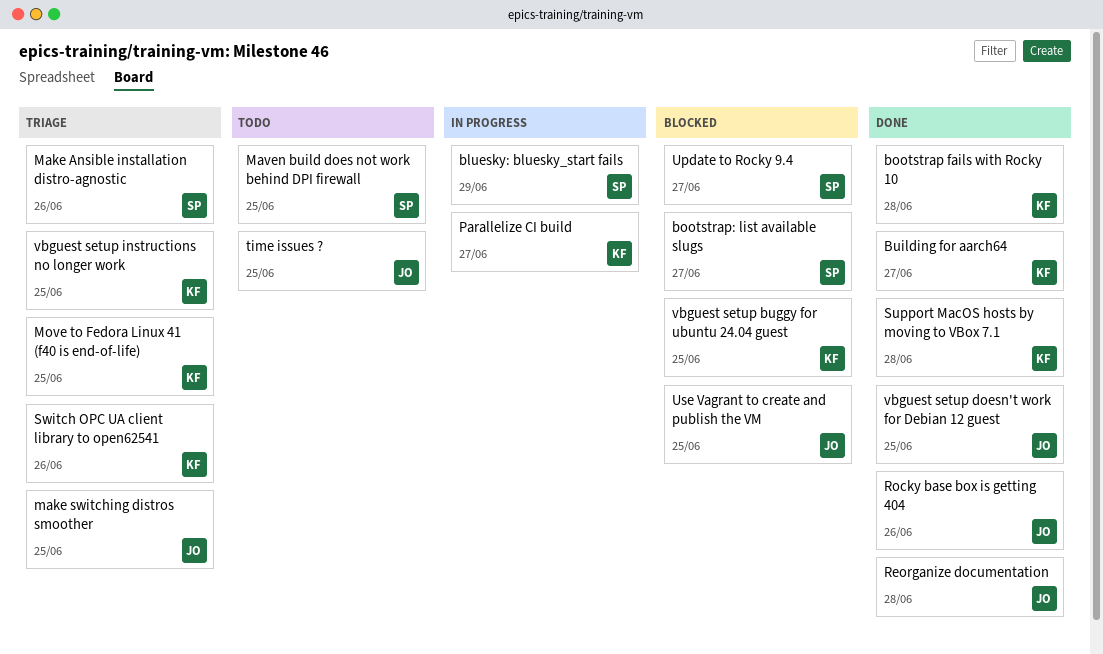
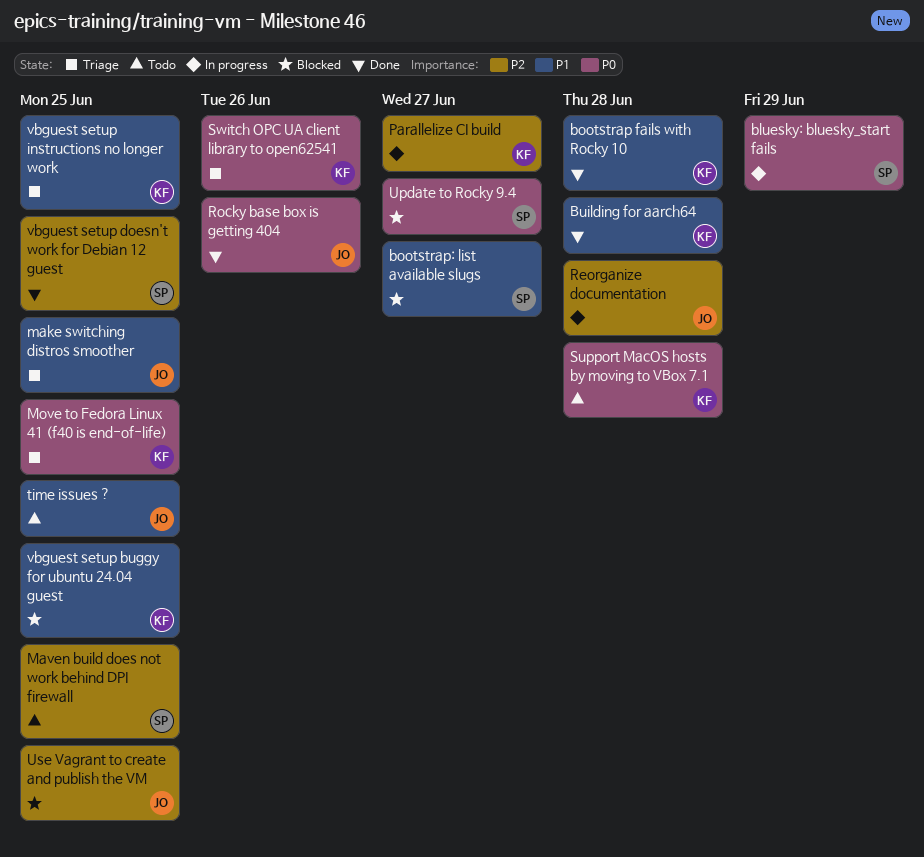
Building for aarch64, due: Jun 27 -> Jun 28
Make Ansible installation distro-agnostic: present -> none
Reorganize documentation, status: Done -> In progress
Support MacOS hosts by moving to VBox 7.1, status: Done -> Todo
vbguest setup doesn't work for Debian 12 guest, owner: JO -> SP

